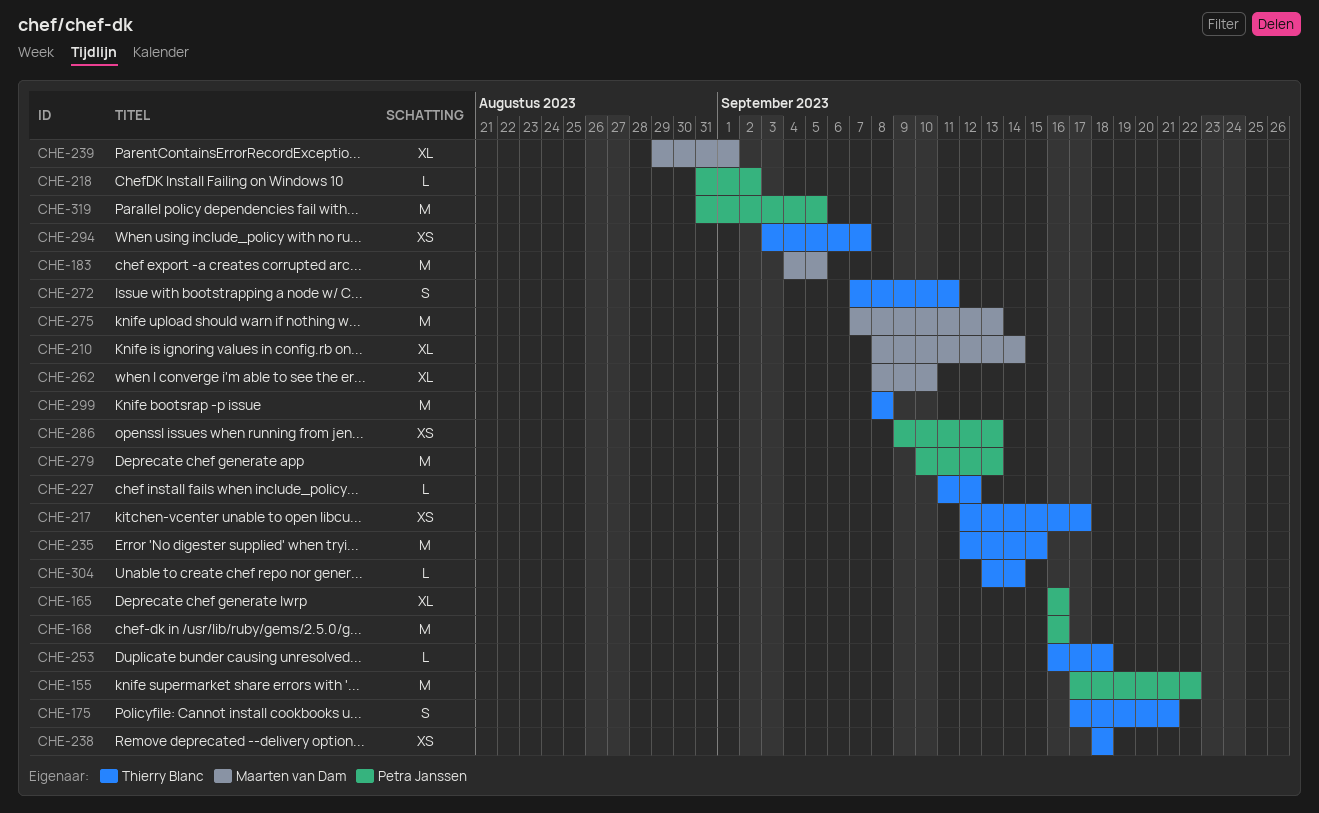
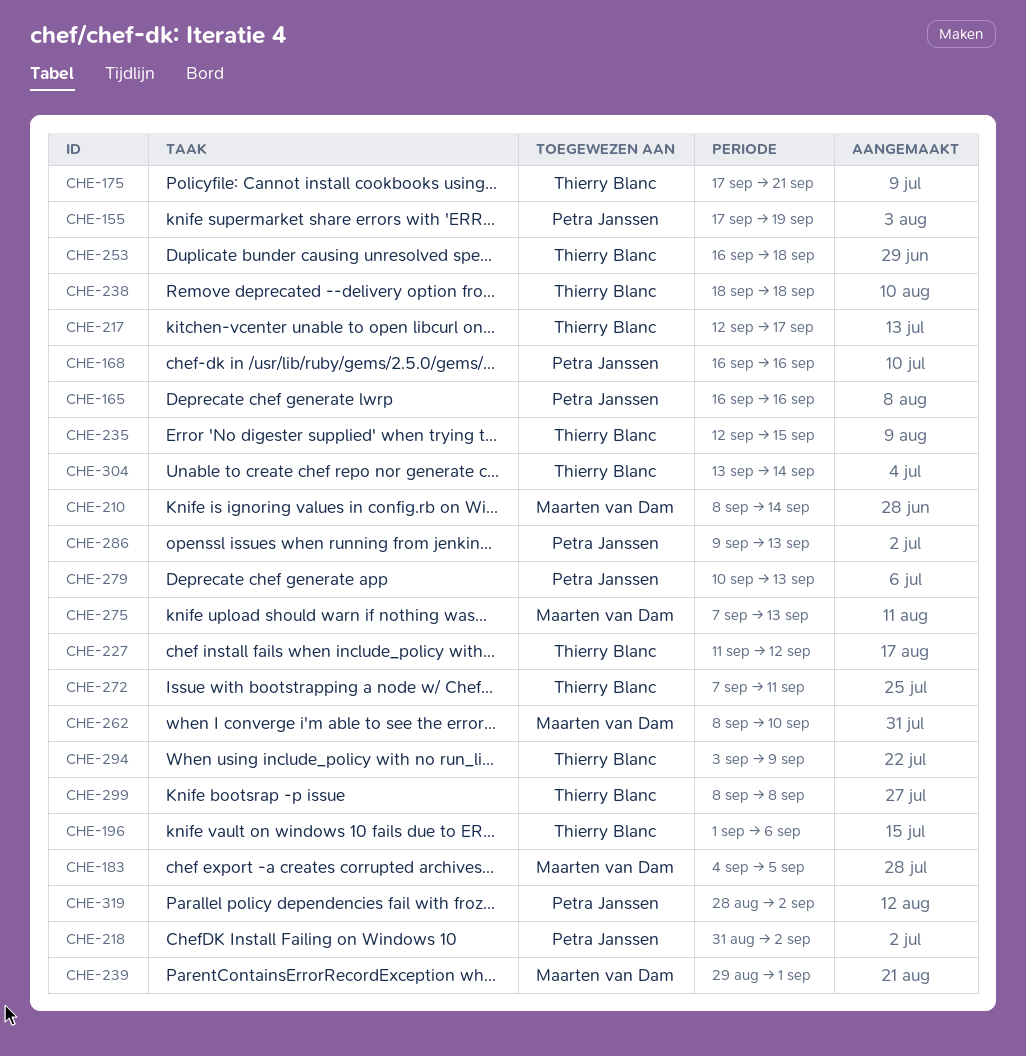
CHE-155, due: Sep 22 -> Sep 19
CHE-196: none -> present
CHE-294, due: Sep 7 -> Sep 9
CHE-319, start: Aug 31 -> Aug 28
CHE-319, due: Sep 5 -> Sep 2

